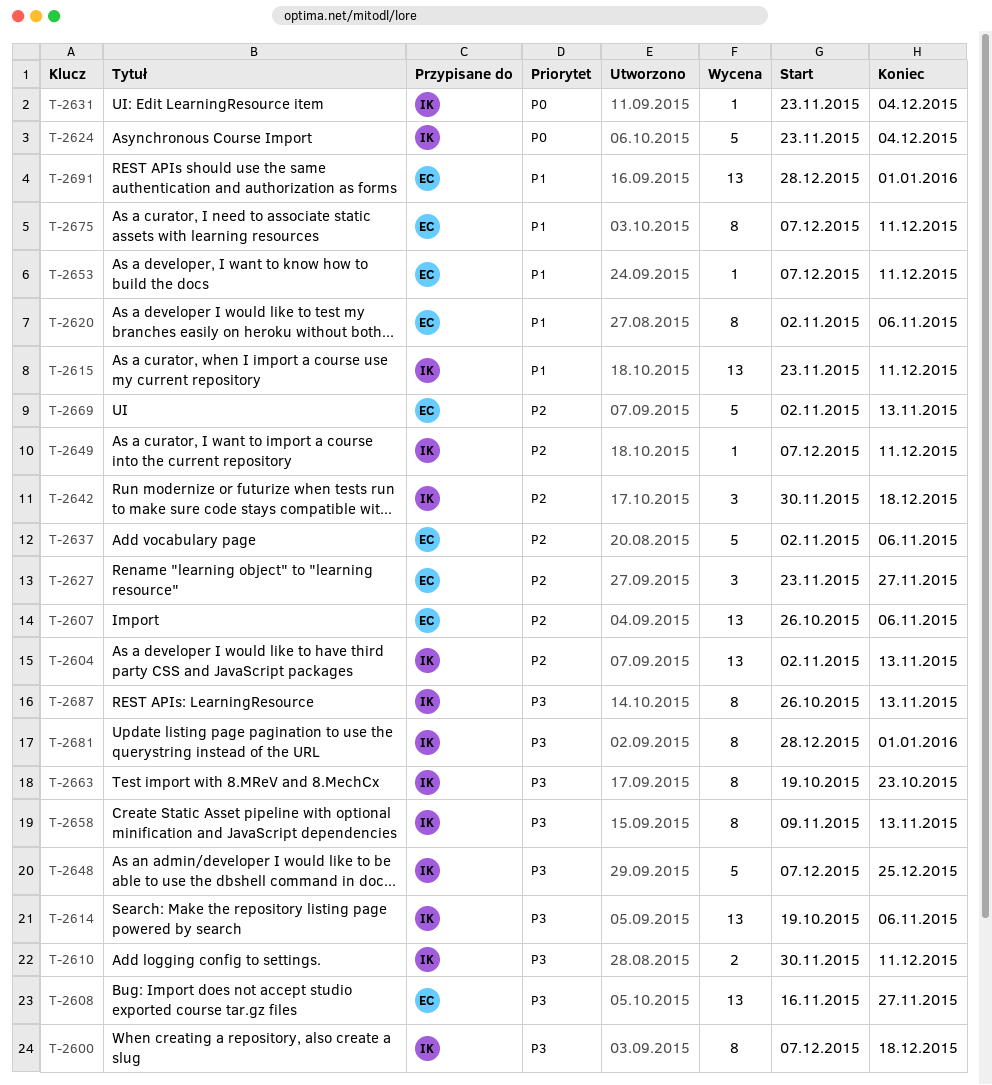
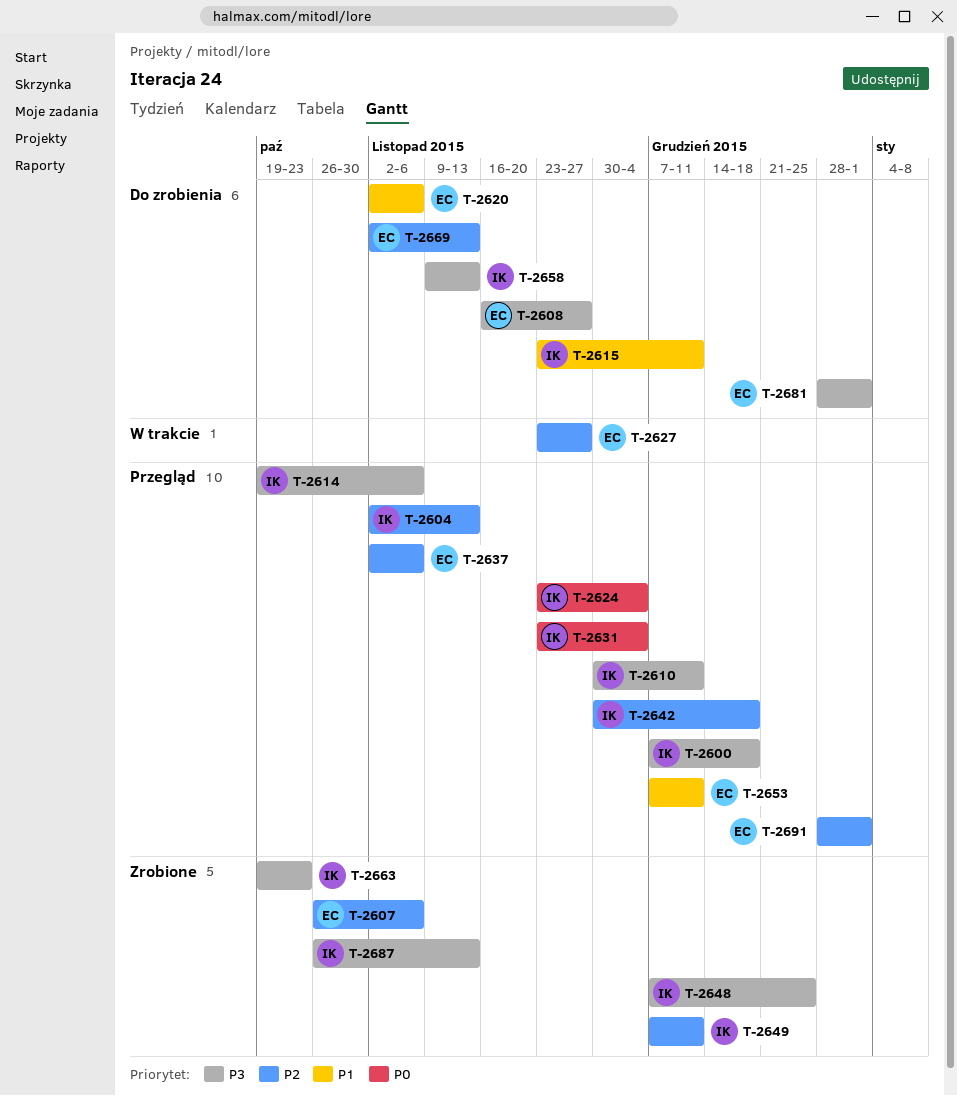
T-2675: present -> none
T-2681, owner: IK -> EC
T-2691, priority: P1 -> P2

